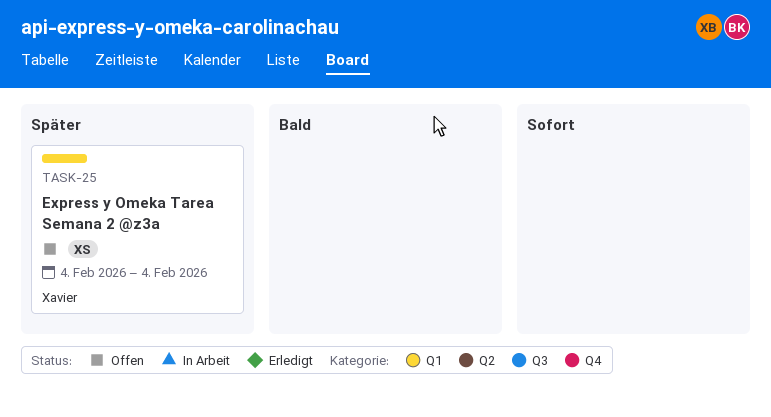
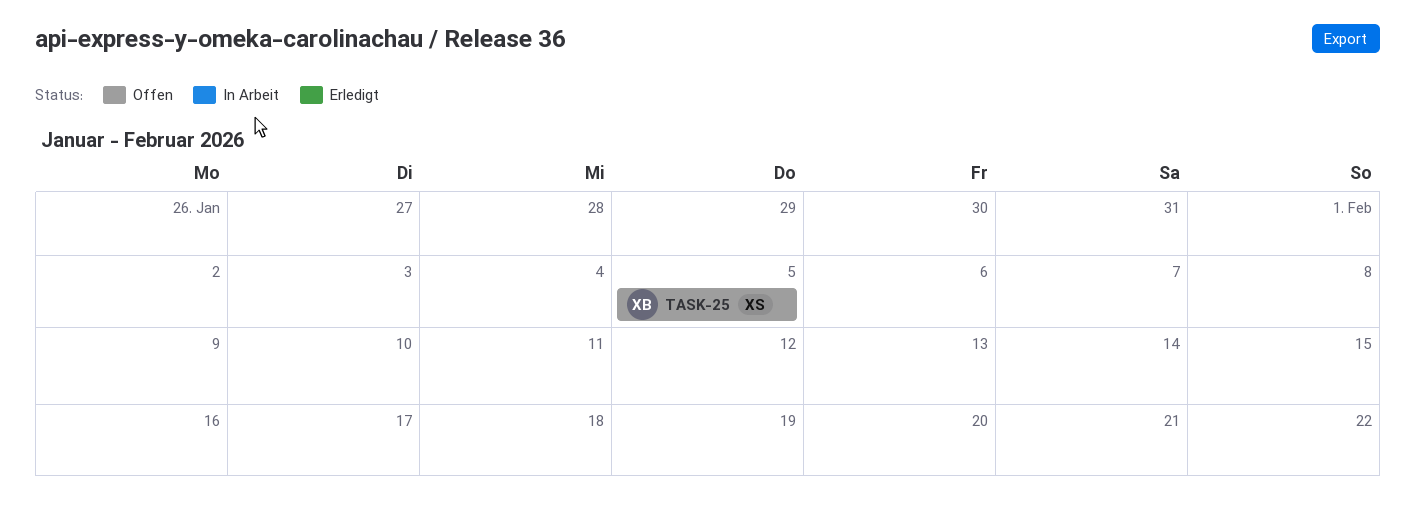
TASK-25, start: Feb 4 -> Feb 5
TASK-25, due: Feb 4 -> Feb 5

